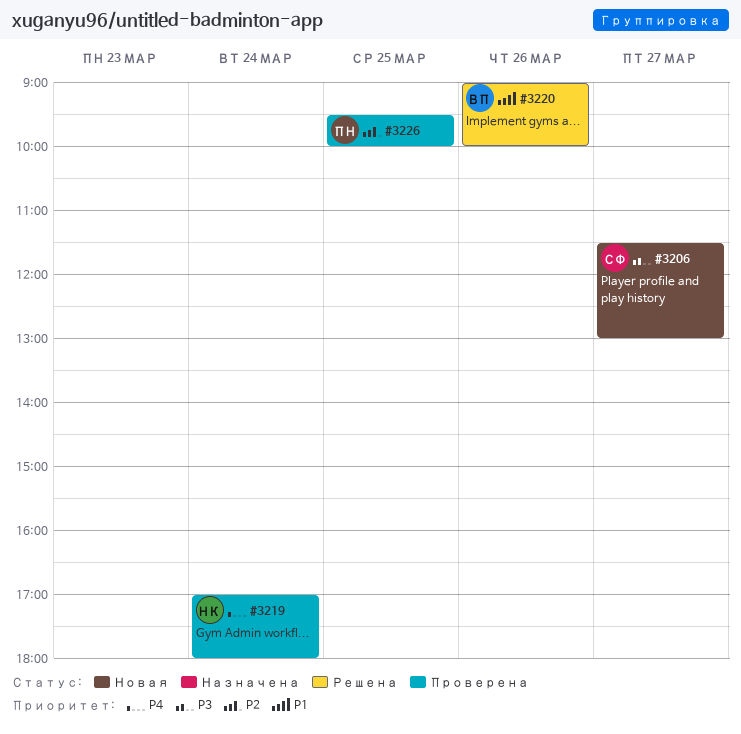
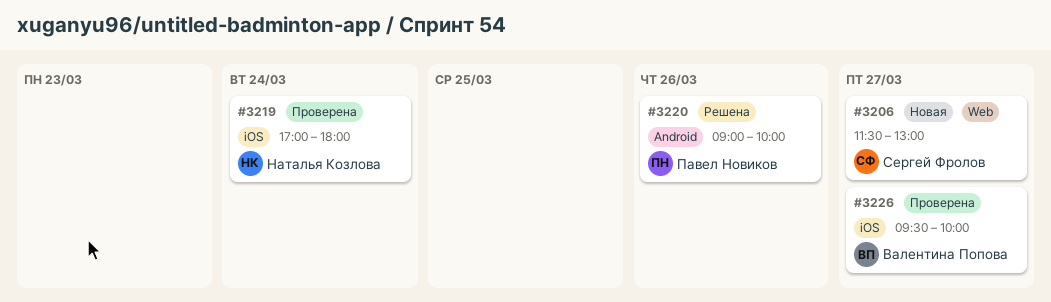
#3220, owner: Валентина Попова -> Павел Новиков
#3226, owner: Павел Новиков -> Валентина Попова
#3226, day: Mar 25 -> Mar 27

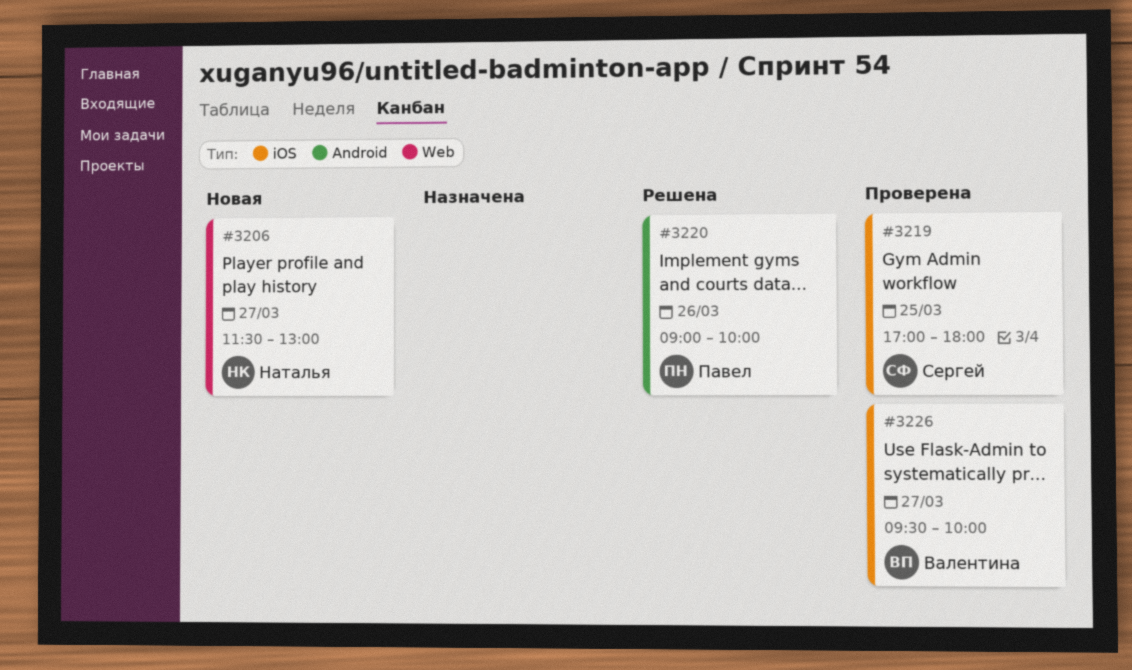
#3206, owner: Сергей Фролов -> Наталья Козлова
#3219, owner: Наталья Козлова -> Сергей Фролов
#3219, day: Mar 24 -> Mar 25

